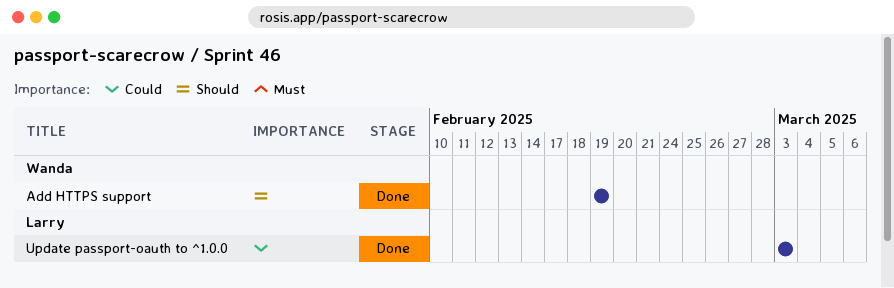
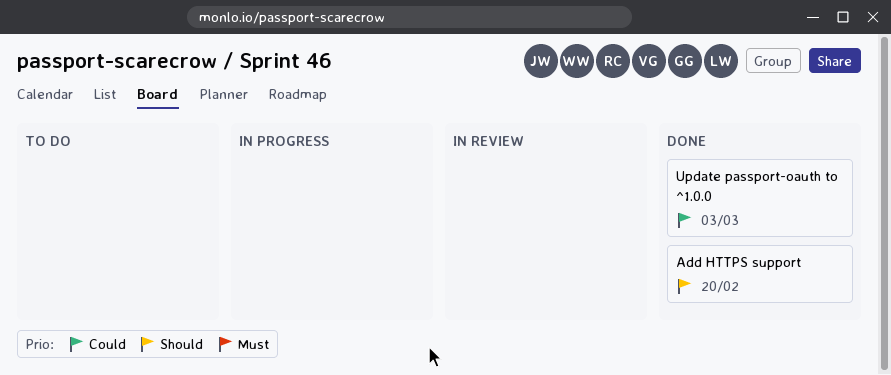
Add HTTPS support, due: Feb 19 -> Feb 20

